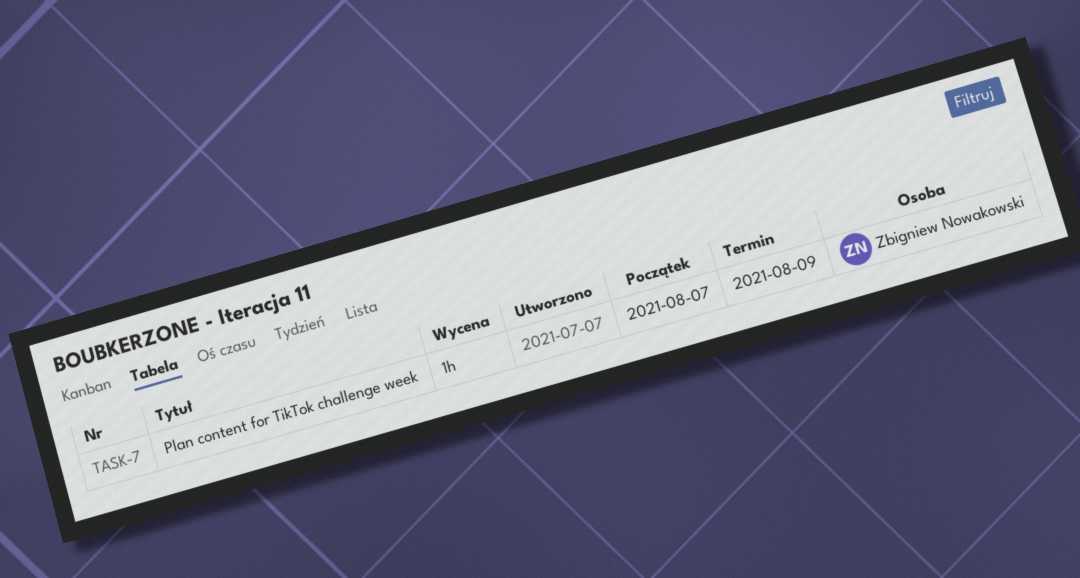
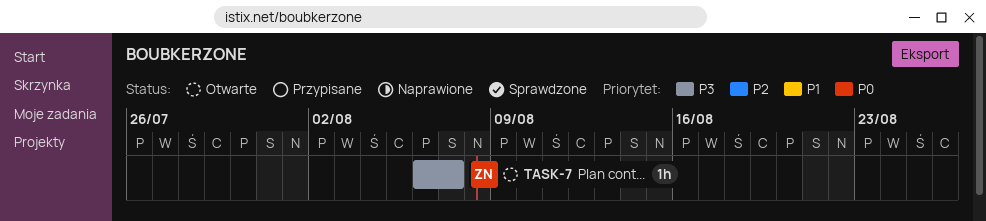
TASK-7, start: Aug 7 -> Aug 6
TASK-7, due: Aug 9 -> Aug 7

